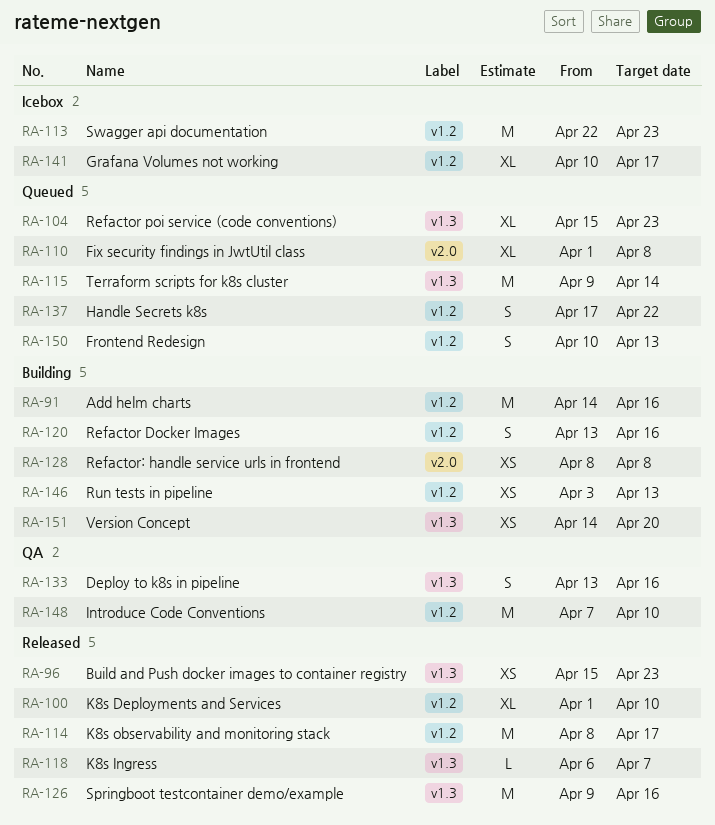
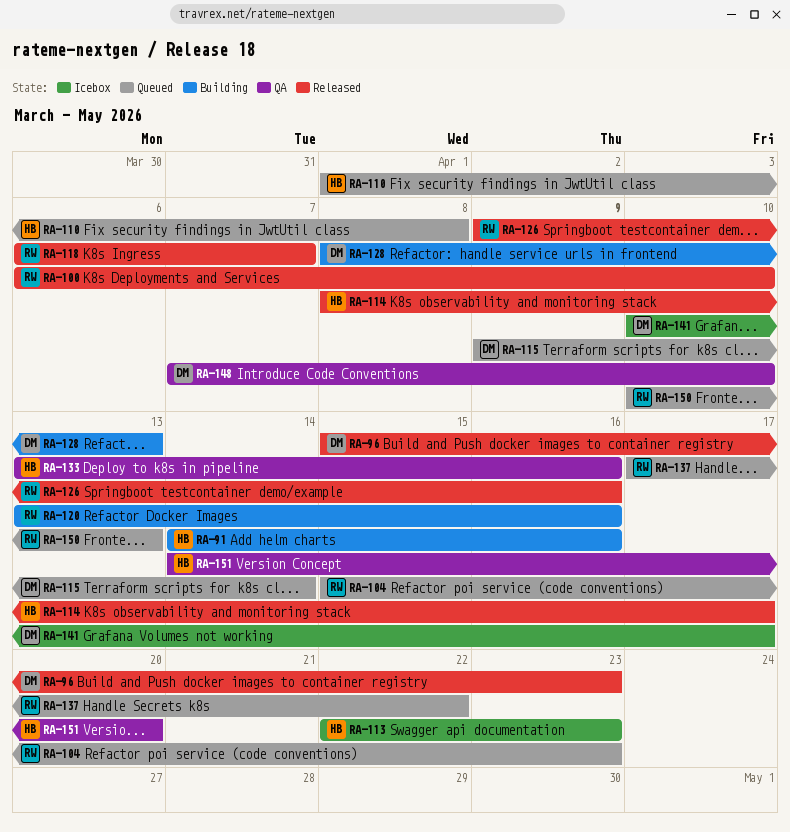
RA-100, start: Apr 1 -> Apr 6
RA-128, due: Apr 8 -> Apr 13
RA-146: present -> none
RA-151, status: Building -> QA

